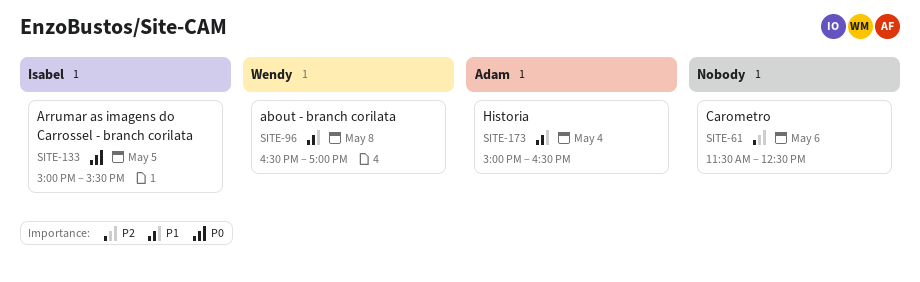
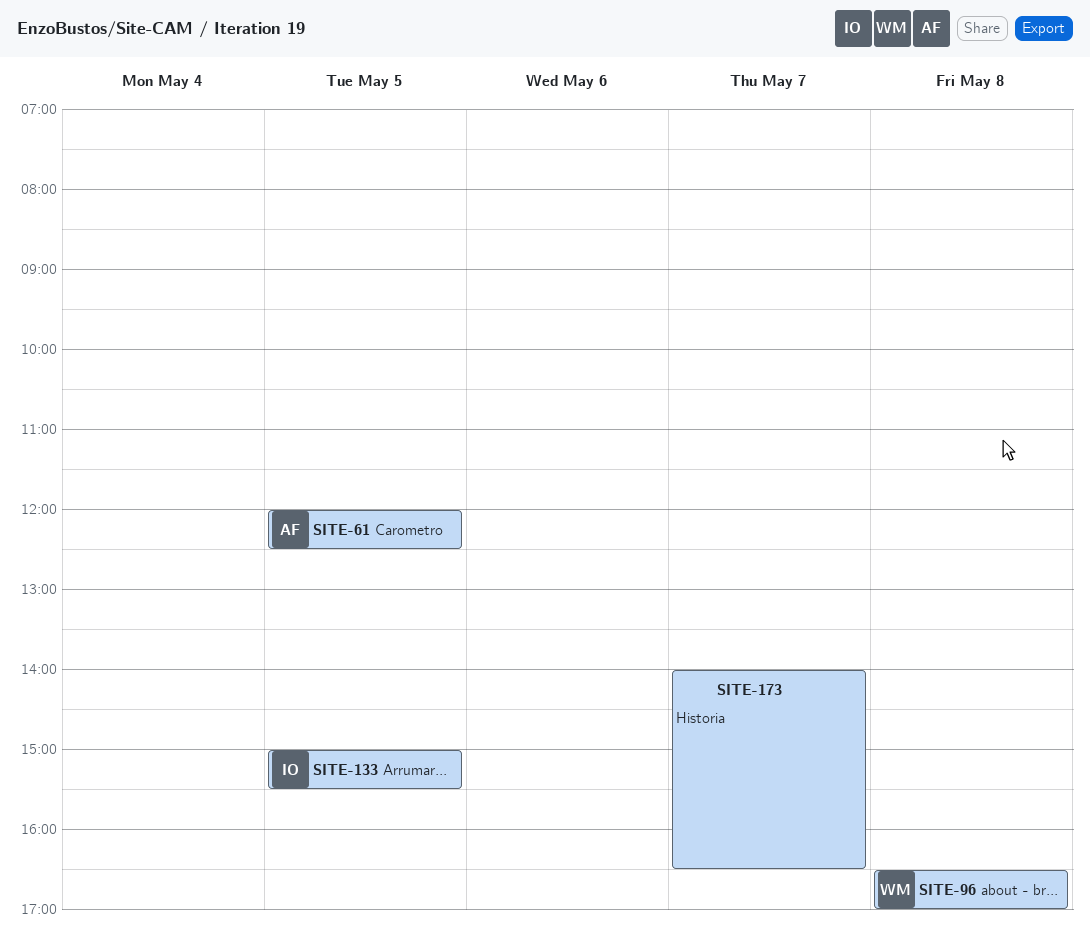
SITE-61, owner: none -> Adam
SITE-61, day: May 6 -> May 5
SITE-61, begins: 11:30 -> 12:00
SITE-173, owner: Adam -> none
SITE-173, day: May 4 -> May 7
SITE-173, begins: 15:00 -> 14:00

